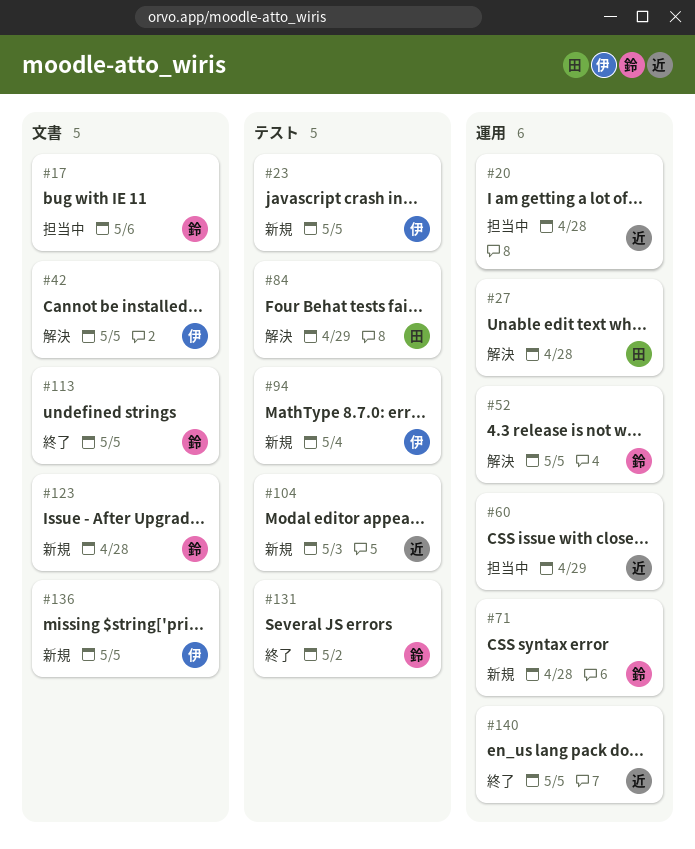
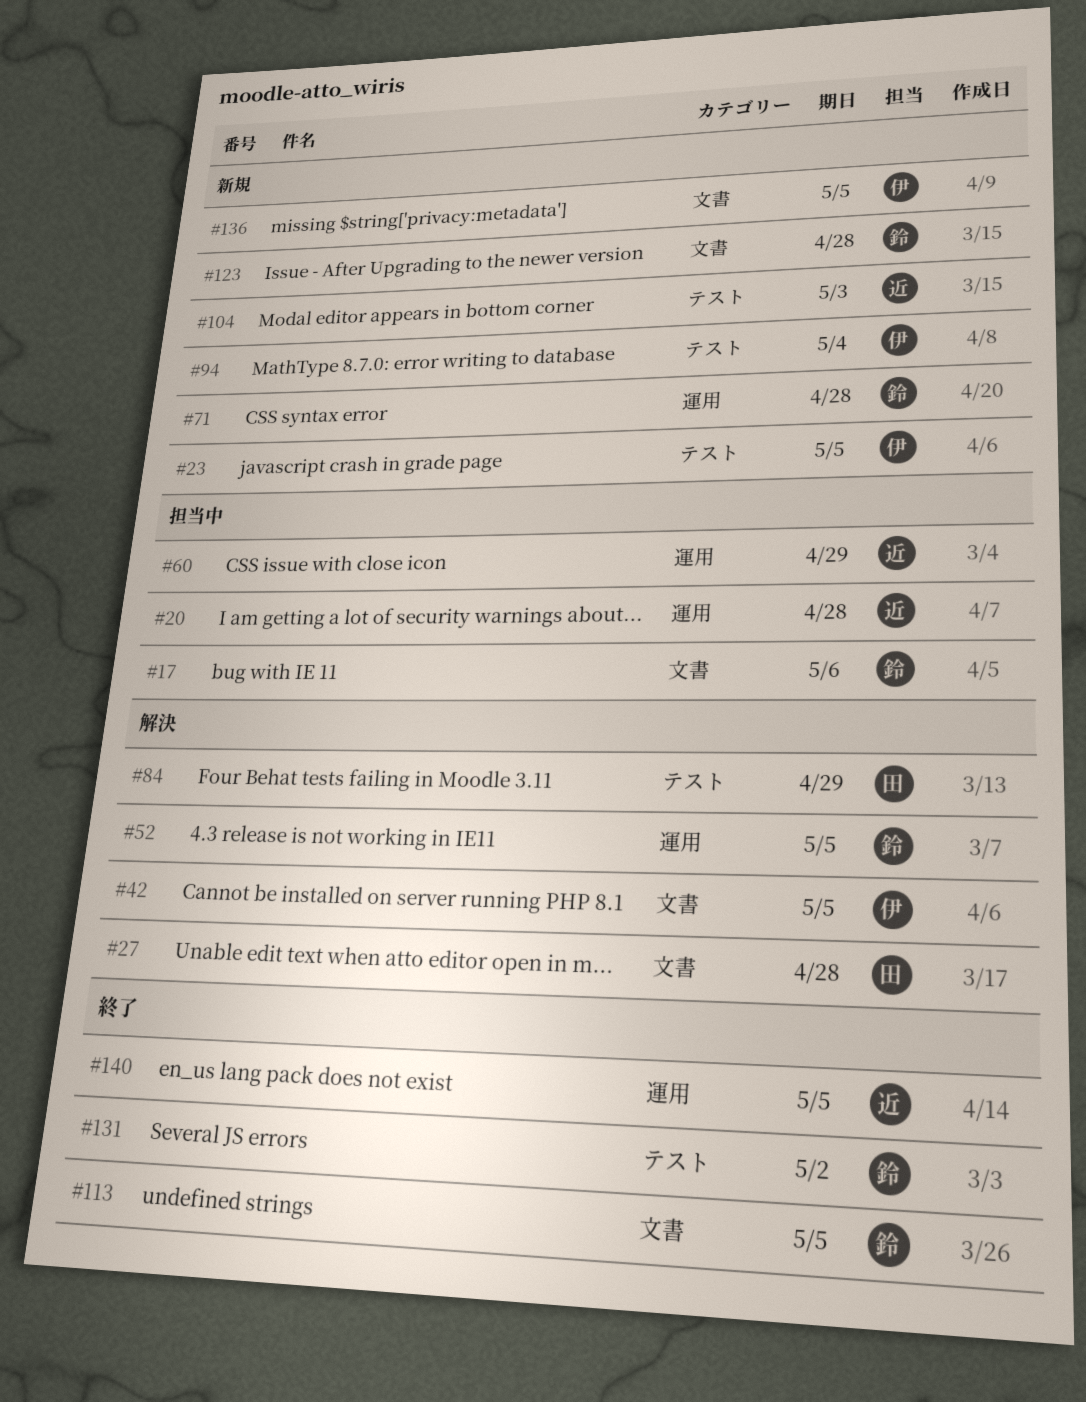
#27, label: 運用 -> 文書

